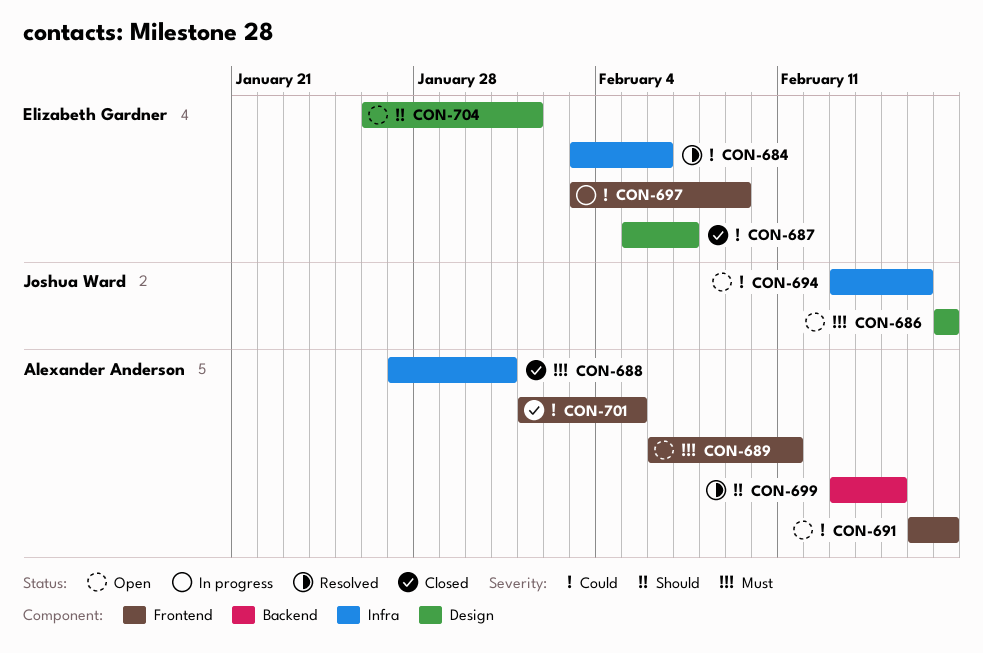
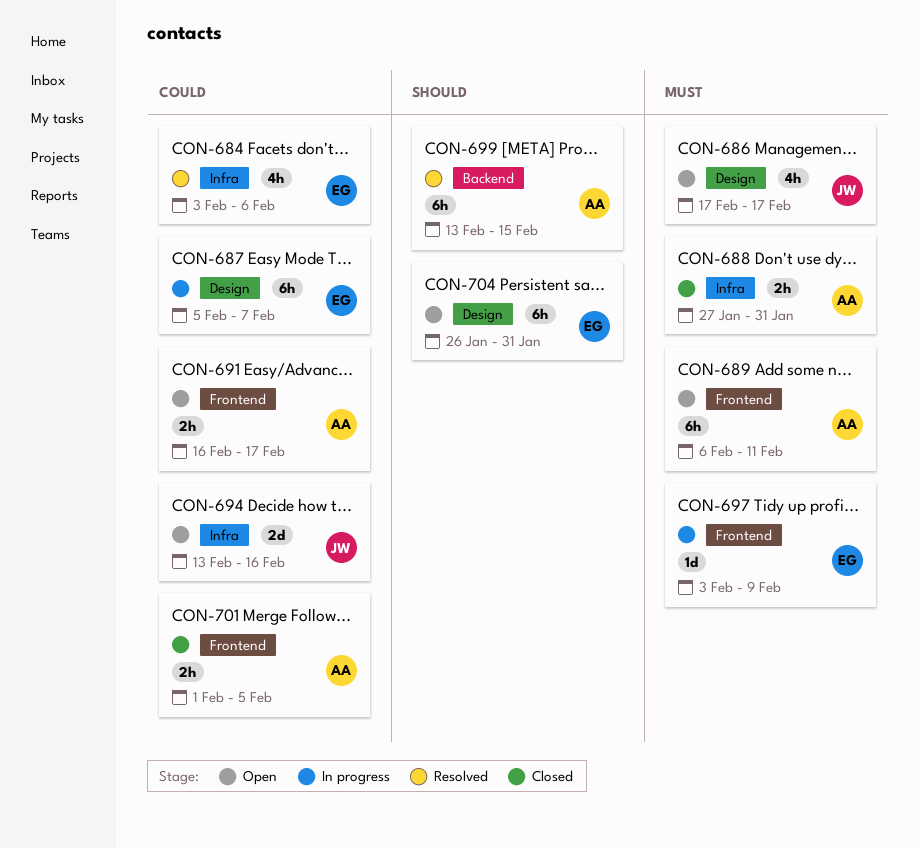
CON-687, status: Closed -> In progress
CON-697, priority: Could -> Must
CON-704, due: Feb 1 -> Jan 31

